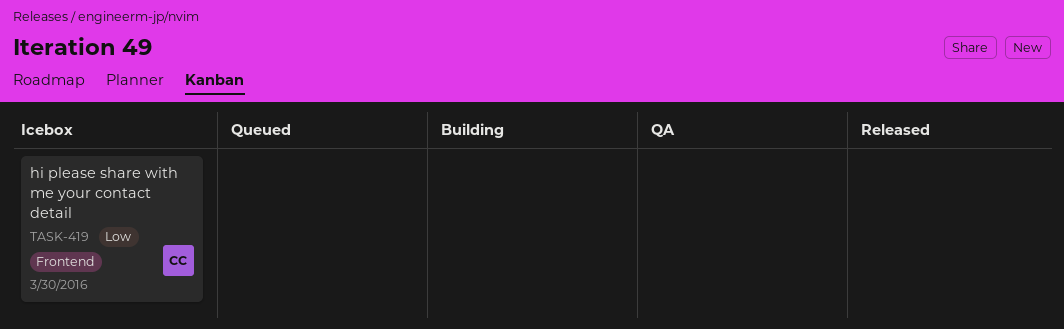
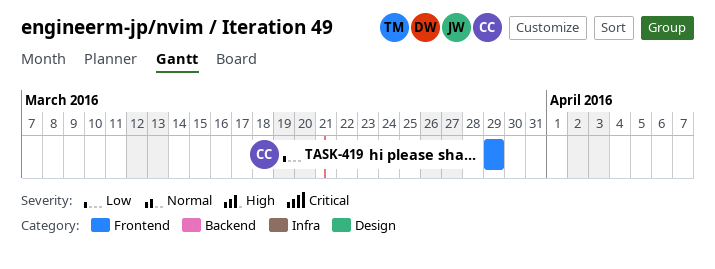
TASK-419, due: Mar 30 -> Mar 29

